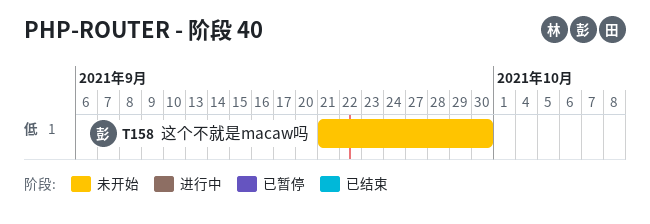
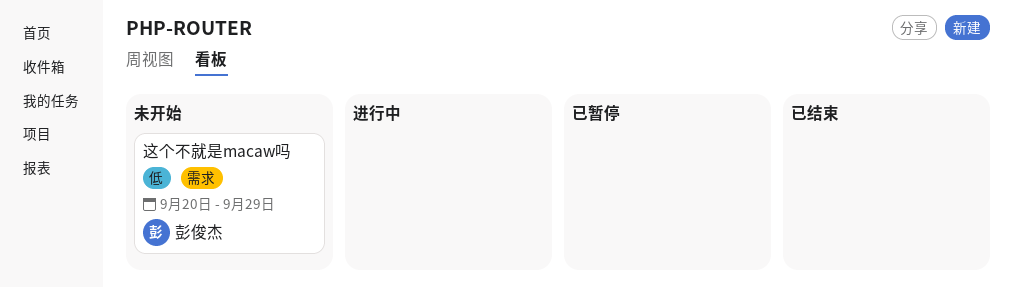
这个不就是macaw吗, start: Sep 21 -> Sep 20
这个不就是macaw吗, due: Sep 30 -> Sep 29

